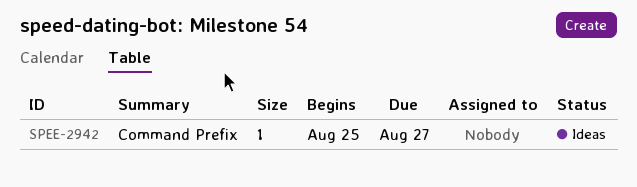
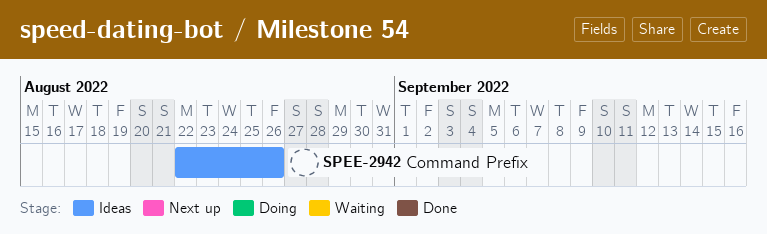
SPEE-2942, start: Aug 25 -> Aug 22
SPEE-2942, due: Aug 27 -> Aug 26

